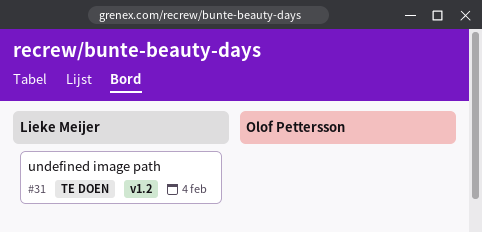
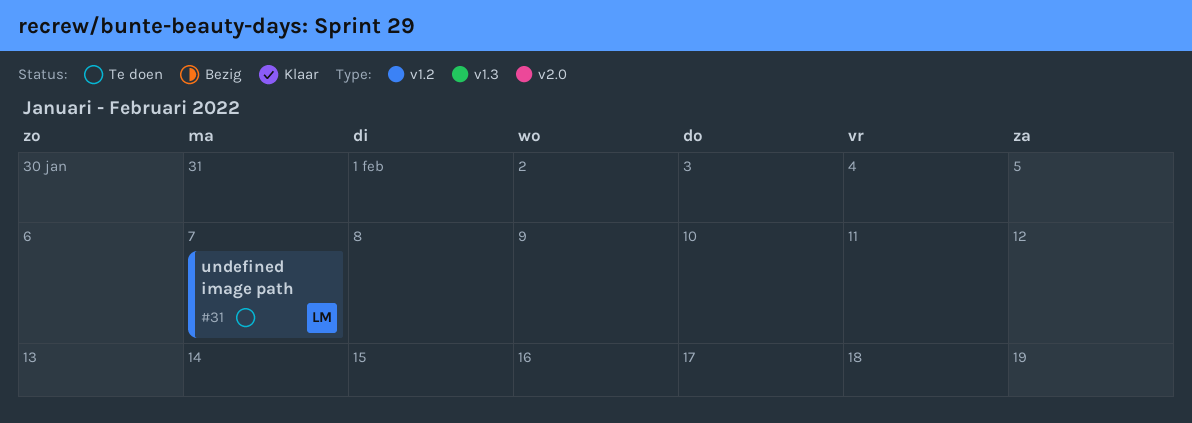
#31, due: Feb 4 -> Feb 7

